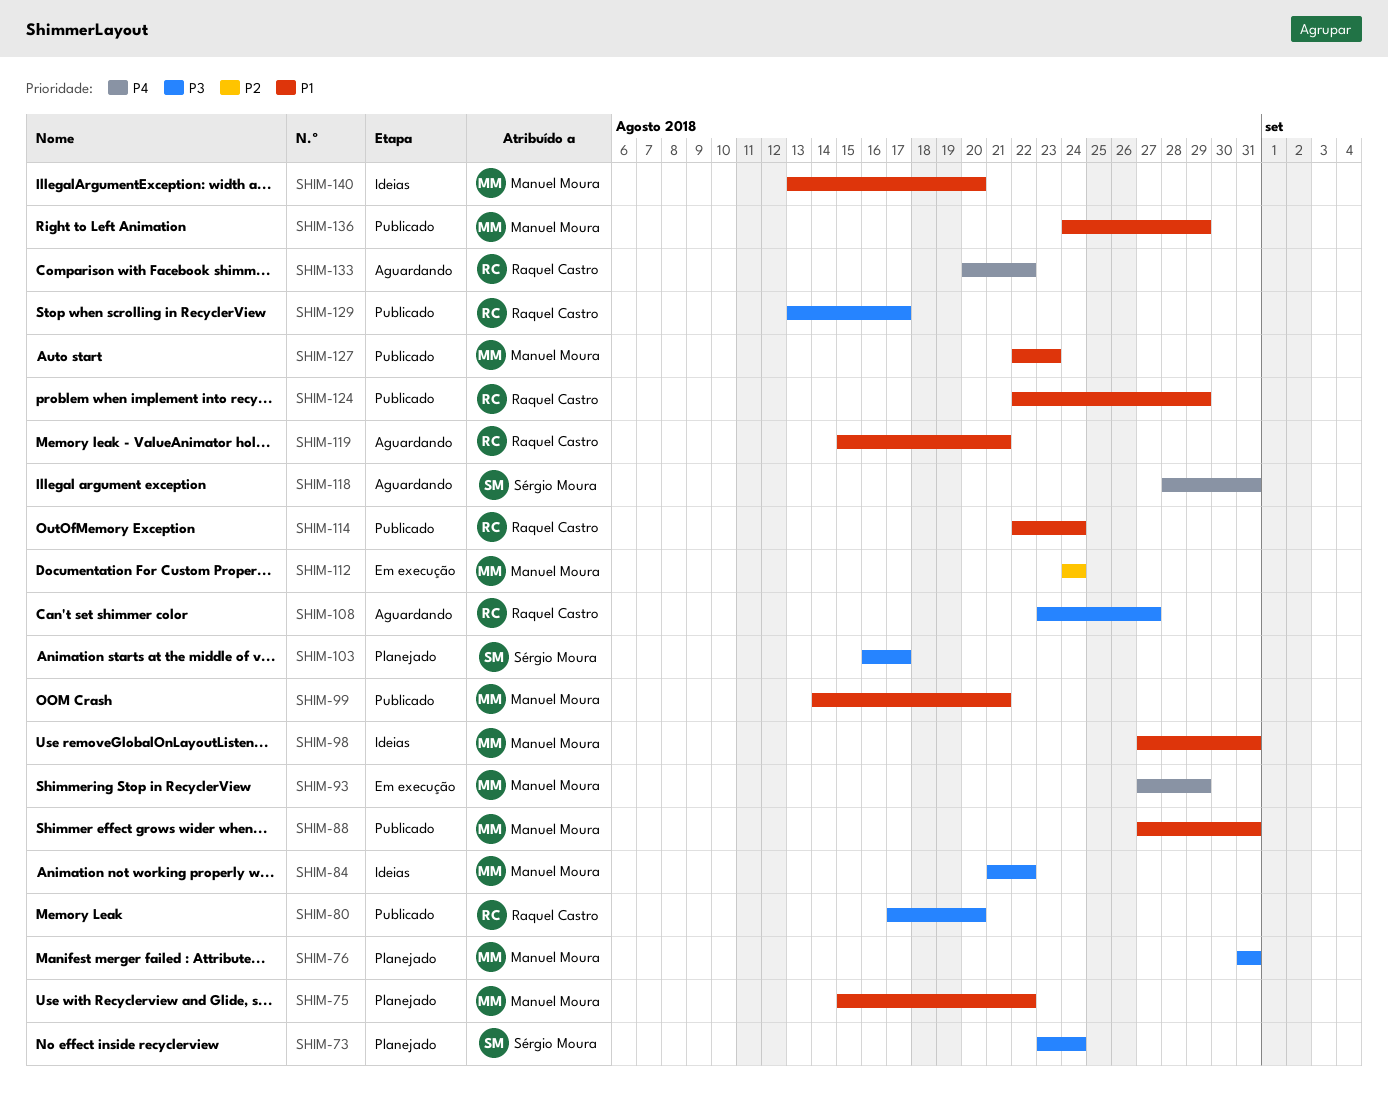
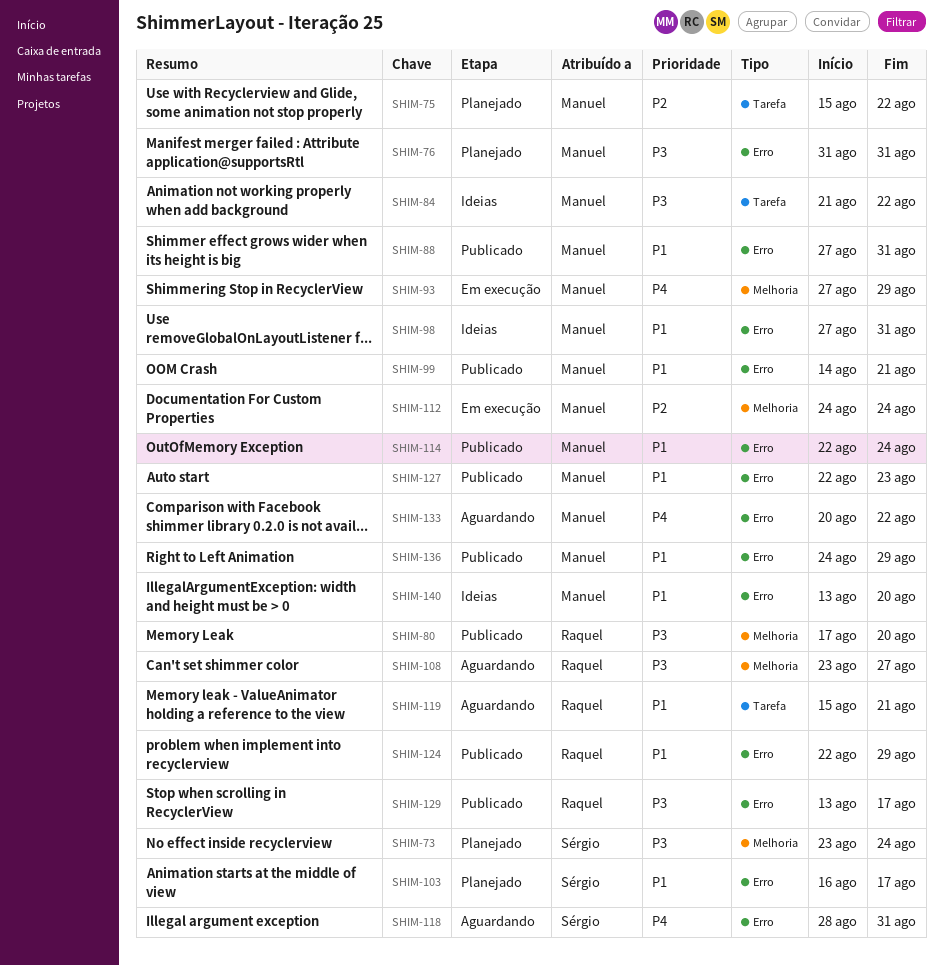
SHIM-75, priority: P1 -> P2
SHIM-103, priority: P3 -> P1
SHIM-114, owner: Raquel Castro -> Manuel Moura
SHIM-133, owner: Raquel Castro -> Manuel Moura

